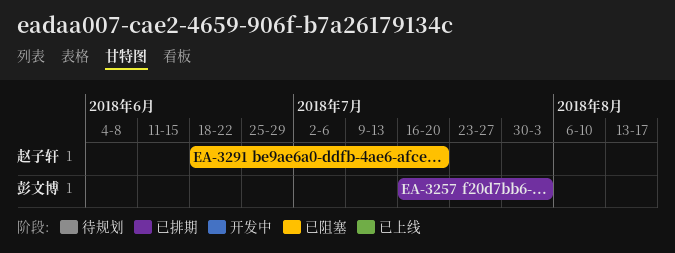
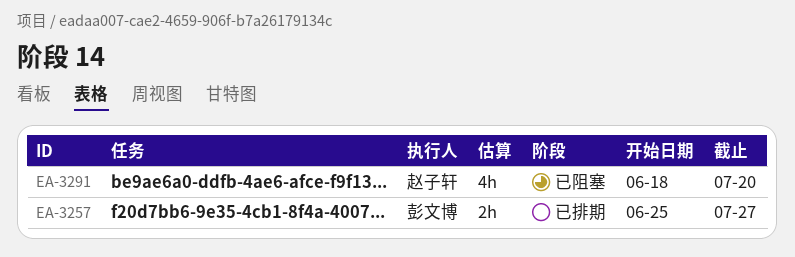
EA-3257, start: Jul 16 -> Jun 25
EA-3257, due: Aug 3 -> Jul 27

